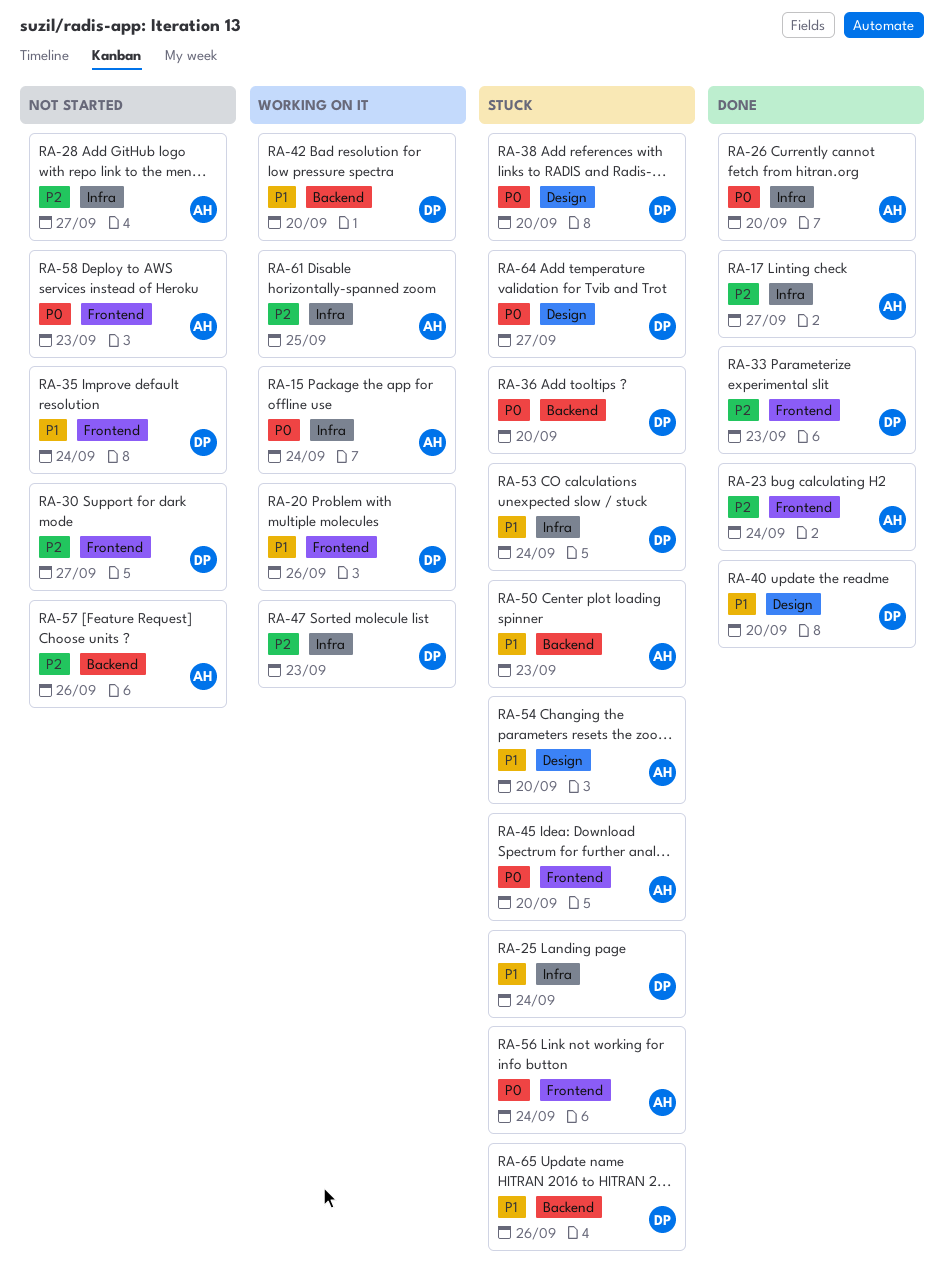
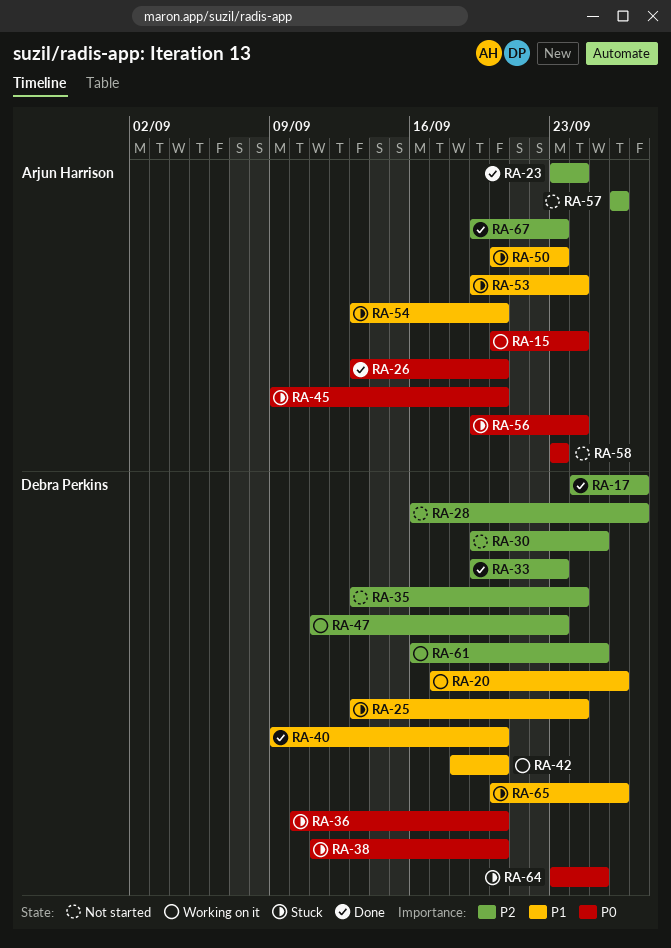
RA-17, owner: Arjun Harrison -> Debra Perkins
RA-28, owner: Arjun Harrison -> Debra Perkins
RA-30, due: Sep 27 -> Sep 25
RA-35, priority: P1 -> P2
RA-53, owner: Debra Perkins -> Arjun Harrison
RA-61, owner: Arjun Harrison -> Debra Perkins
RA-64, due: Sep 27 -> Sep 25
RA-67: none -> present

